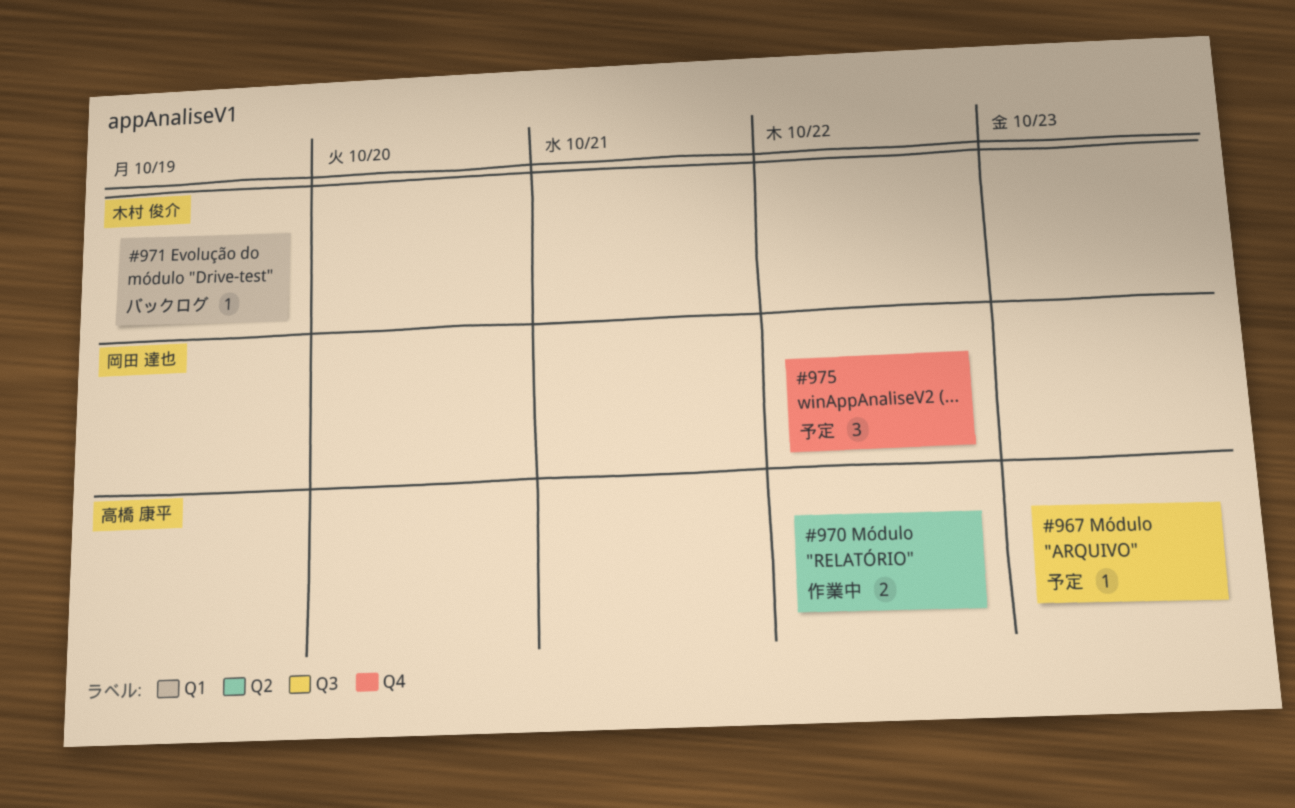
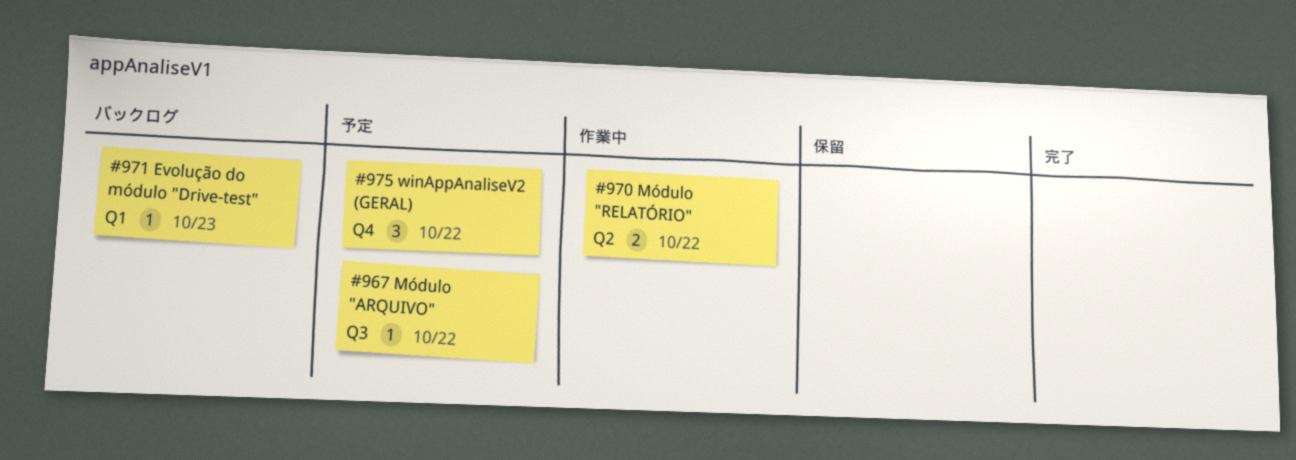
#967, due: Oct 23 -> Oct 22
#971, due: Oct 19 -> Oct 23

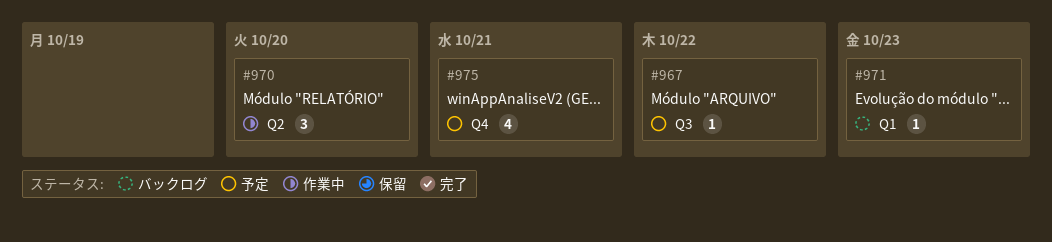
#970, estimate: 2 -> 3
#970, due: Oct 22 -> Oct 20
#975, estimate: 3 -> 4
#975, due: Oct 22 -> Oct 21

